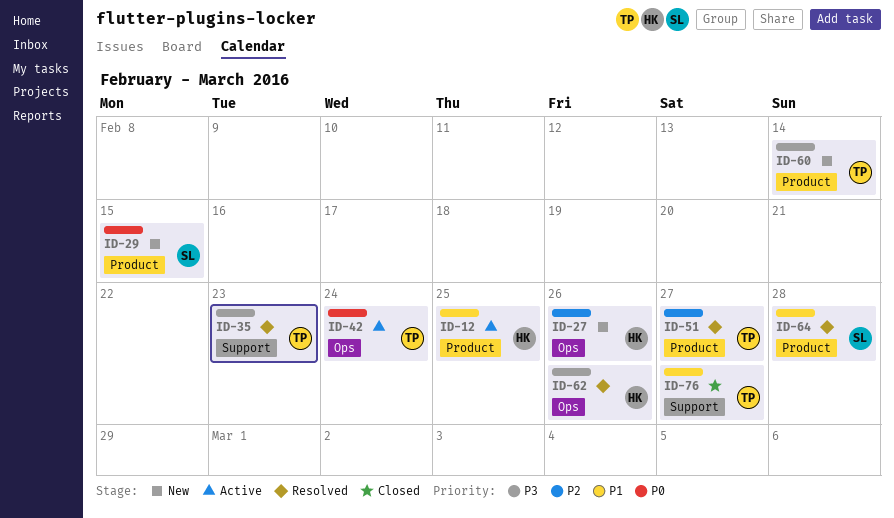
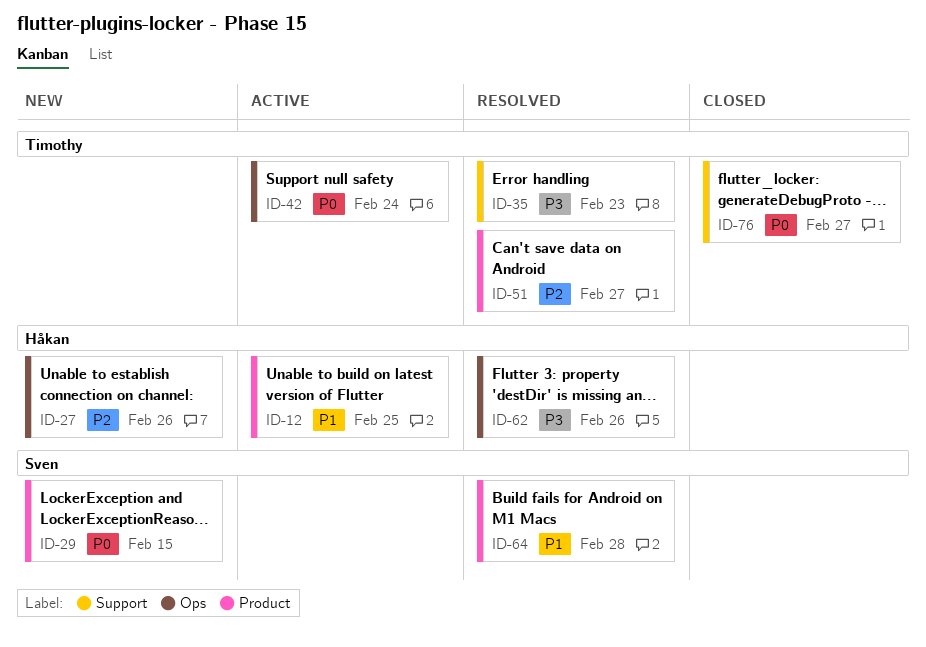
ID-60: present -> none
ID-76, priority: P1 -> P0

